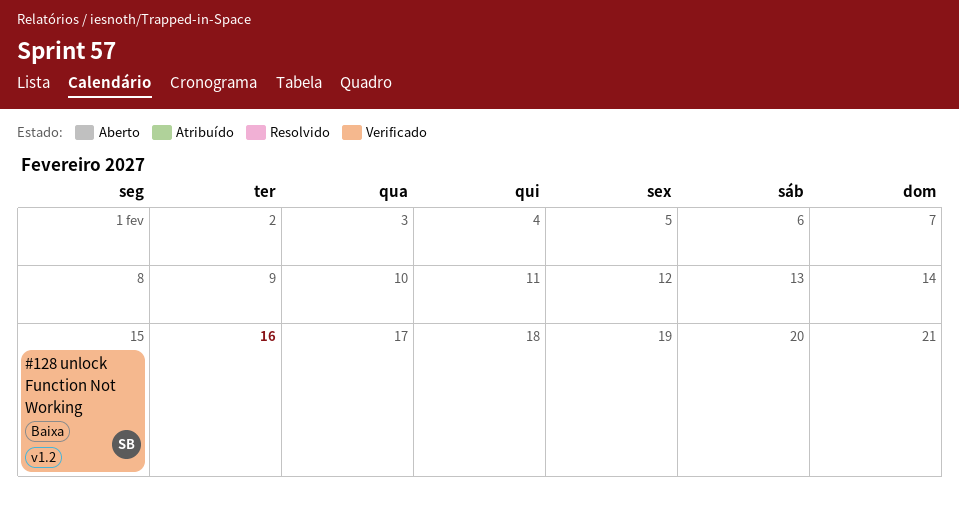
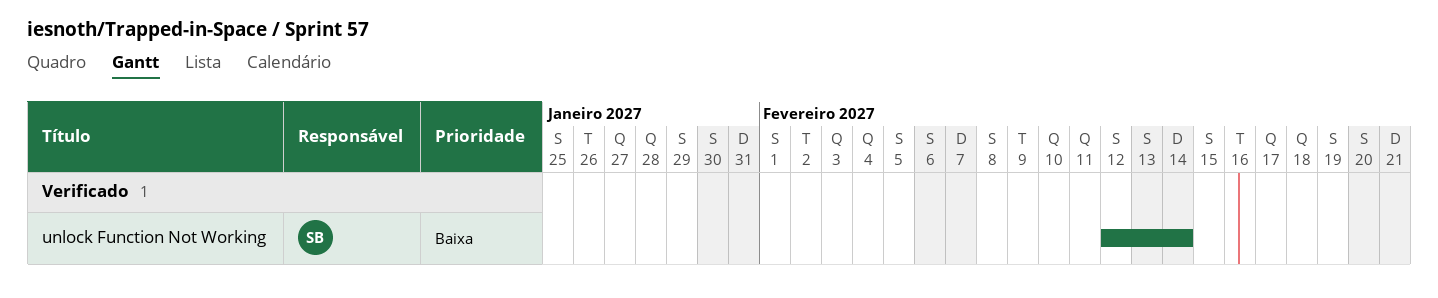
unlock Function Not Working, due: Feb 15 -> Feb 14

